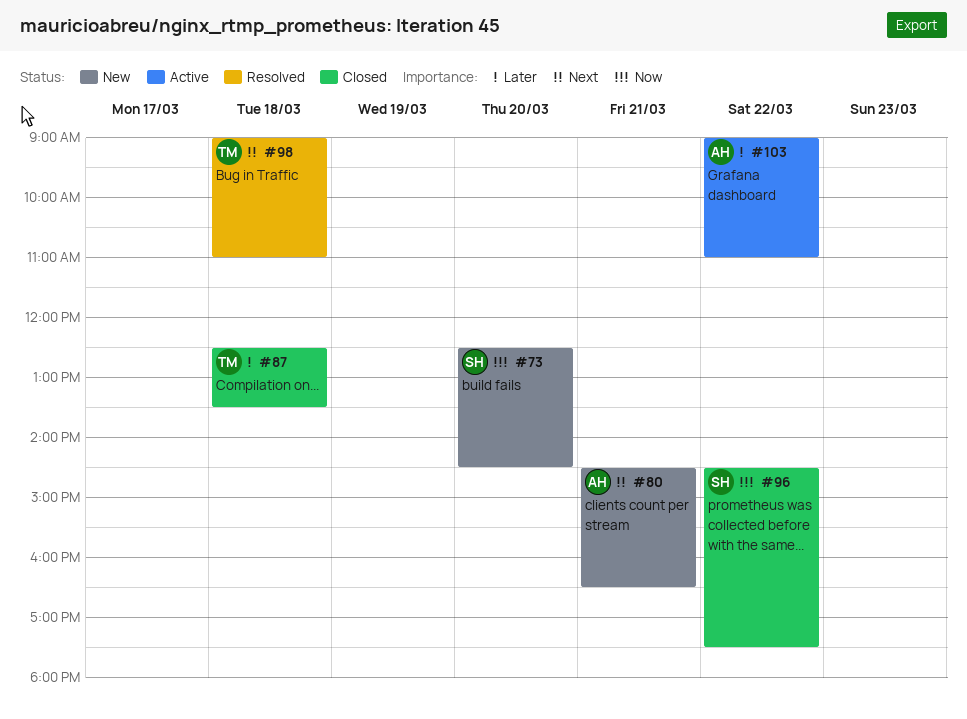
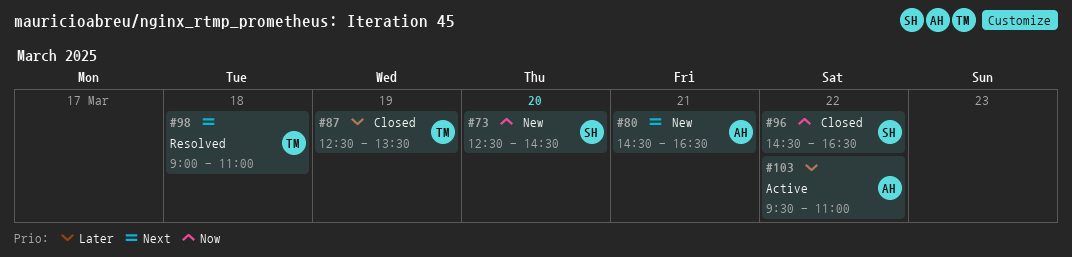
#87, day: Mar 18 -> Mar 19
#96, ends: 17:30 -> 16:30
#103, begins: 09:00 -> 09:30

